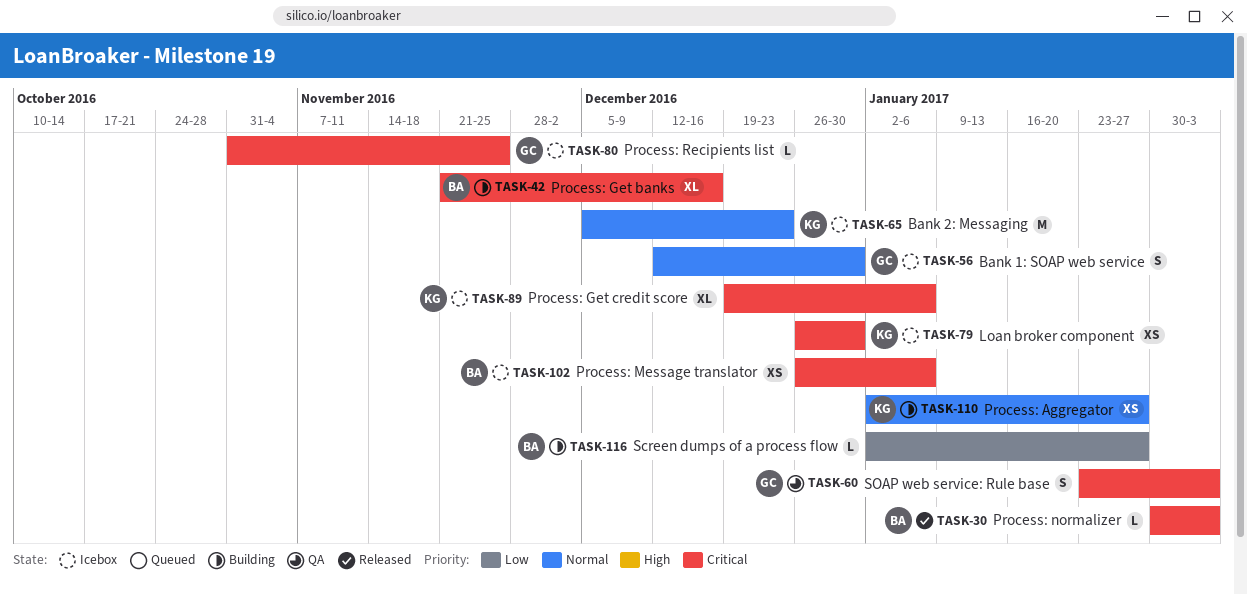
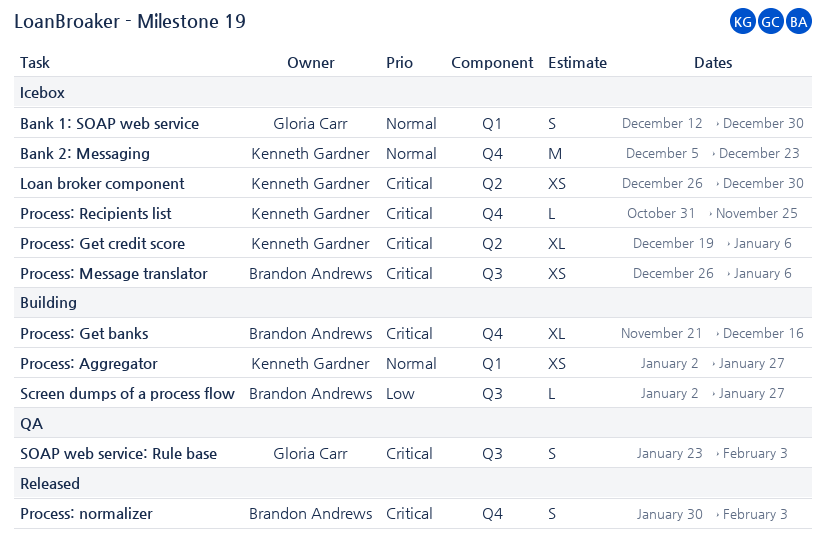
Process: normalizer, estimate: L -> S
Process: Recipients list, owner: Gloria Carr -> Kenneth Gardner

